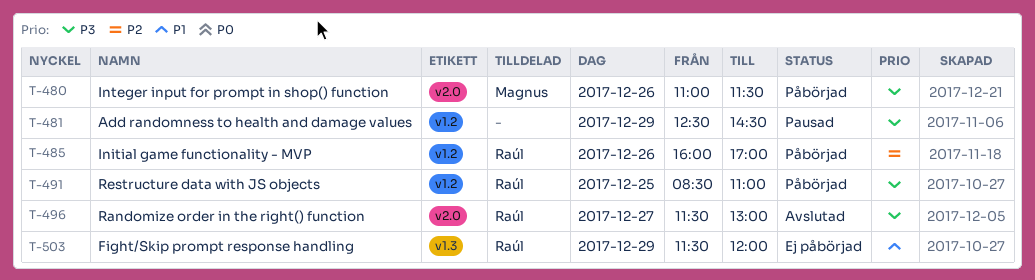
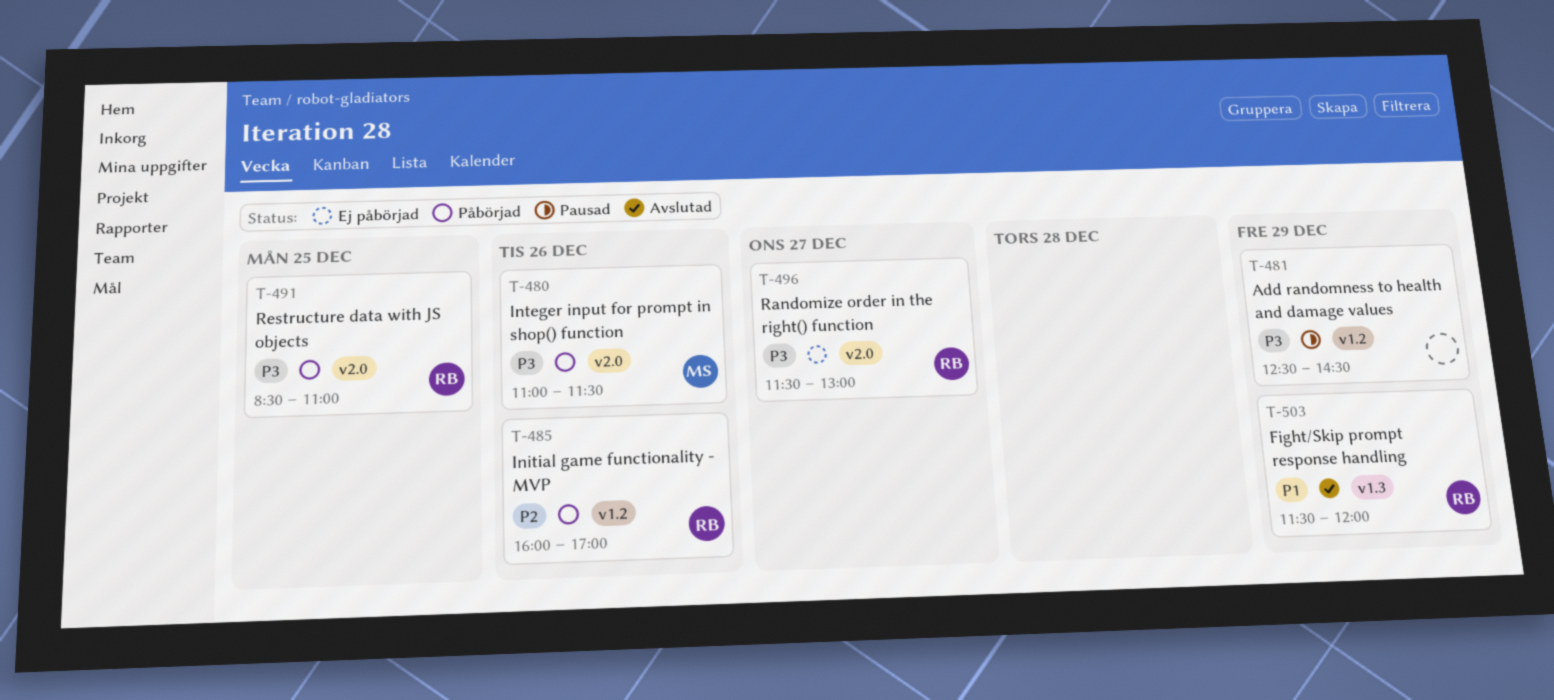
T-491, label: v1.2 -> v2.0
T-496, status: Avslutad -> Ej påbörjad
T-503, status: Ej påbörjad -> Avslutad

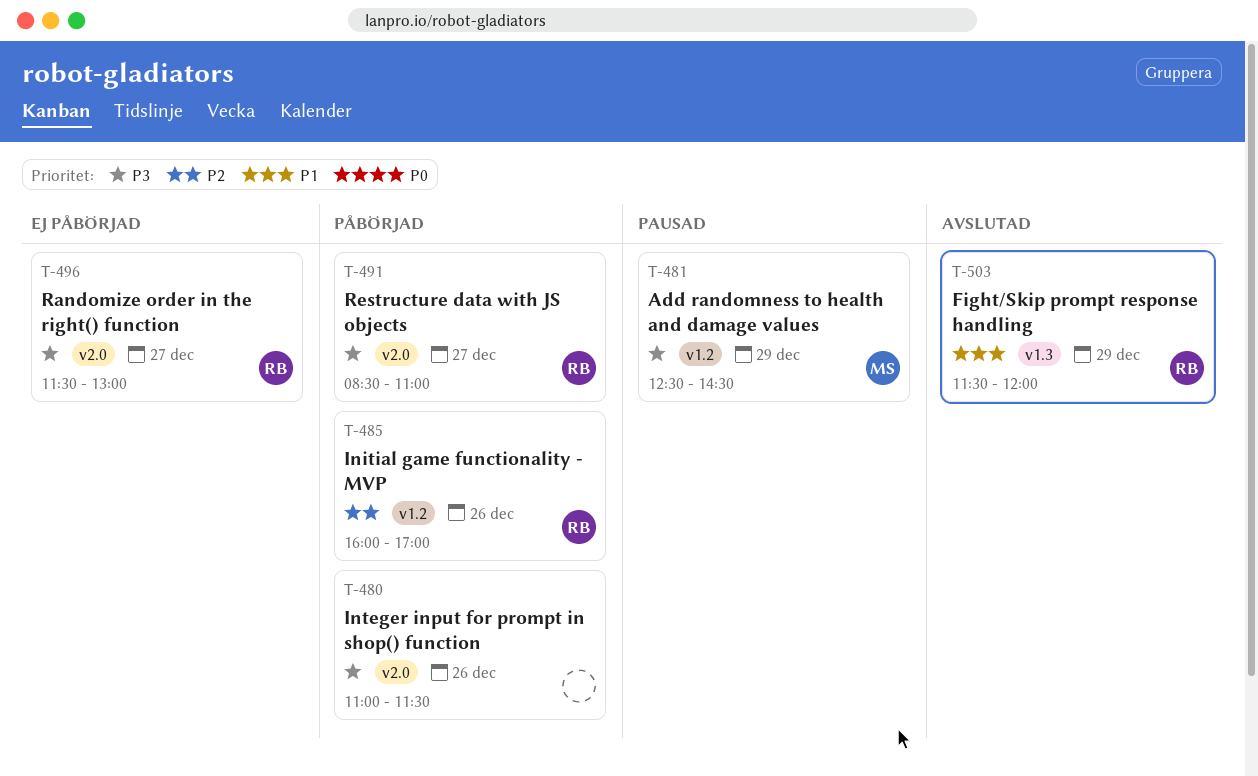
T-480, owner: MS -> none
T-481, owner: none -> MS
T-491, day: Dec 25 -> Dec 27

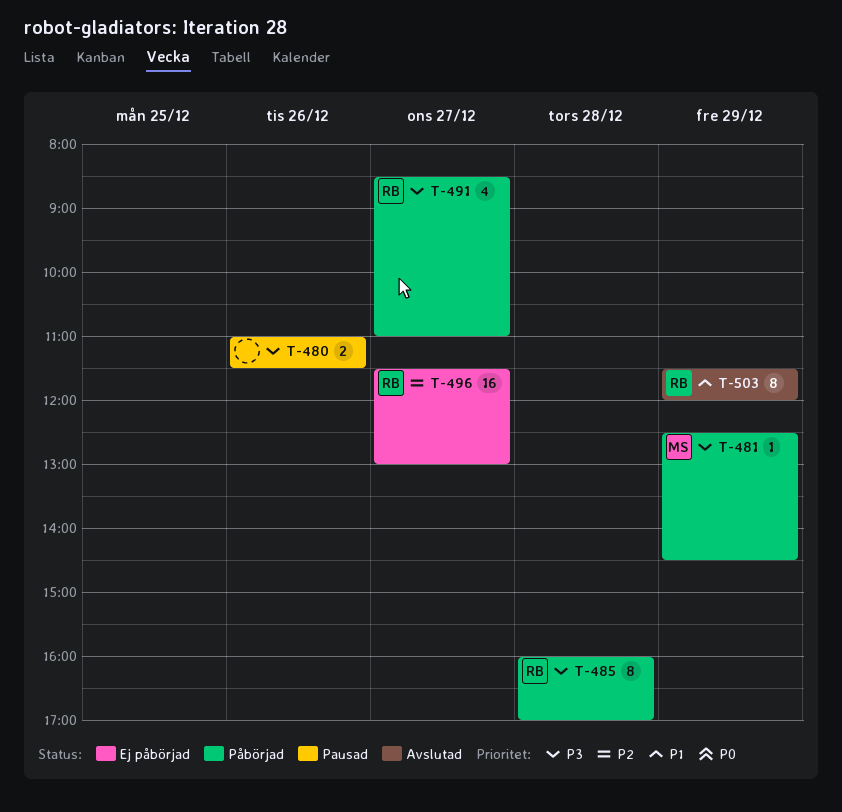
T-480, status: Påbörjad -> Pausad
T-481, status: Pausad -> Påbörjad
T-485, priority: P2 -> P3
T-485, day: Dec 26 -> Dec 28
T-496, priority: P3 -> P2

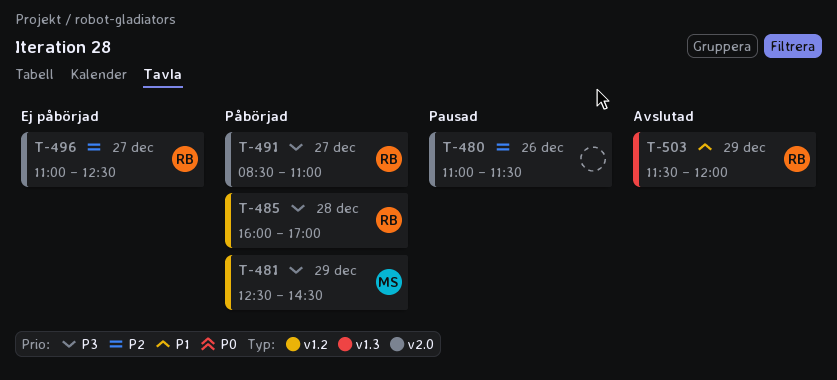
T-480, priority: P3 -> P2
T-496, begins: 11:30 -> 11:00
T-496, ends: 13:00 -> 12:30

